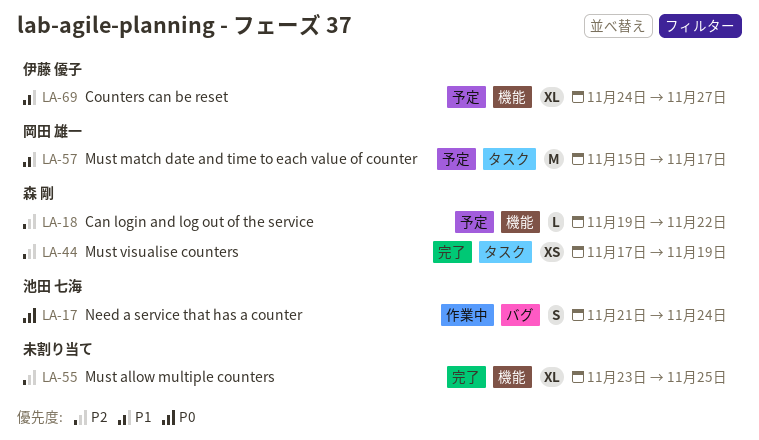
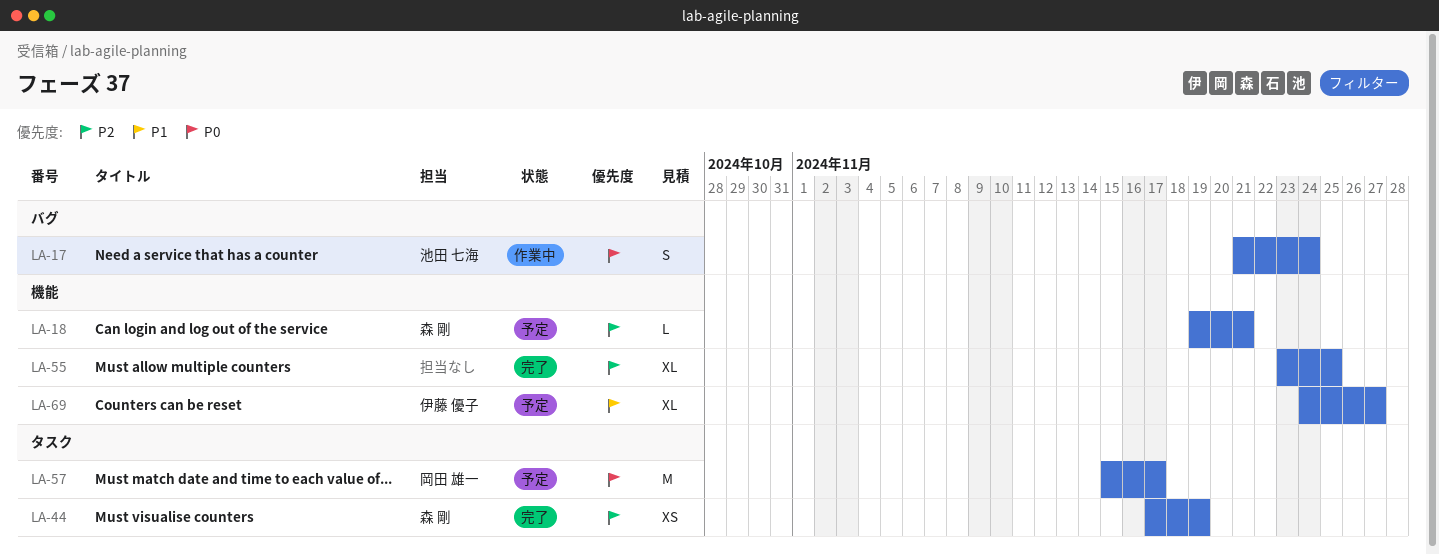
LA-18, due: Nov 22 -> Nov 21
LA-57, priority: P1 -> P0

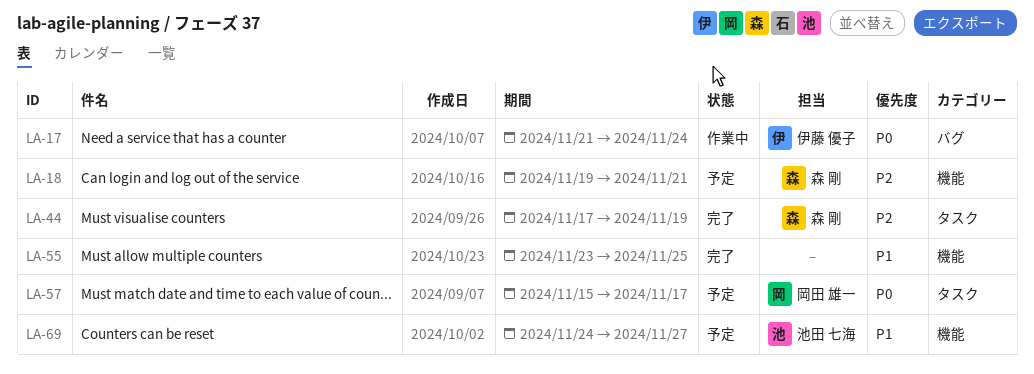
LA-17, owner: 池田 七海 -> 伊藤 優子
LA-55, priority: P2 -> P1
LA-69, owner: 伊藤 優子 -> 池田 七海

